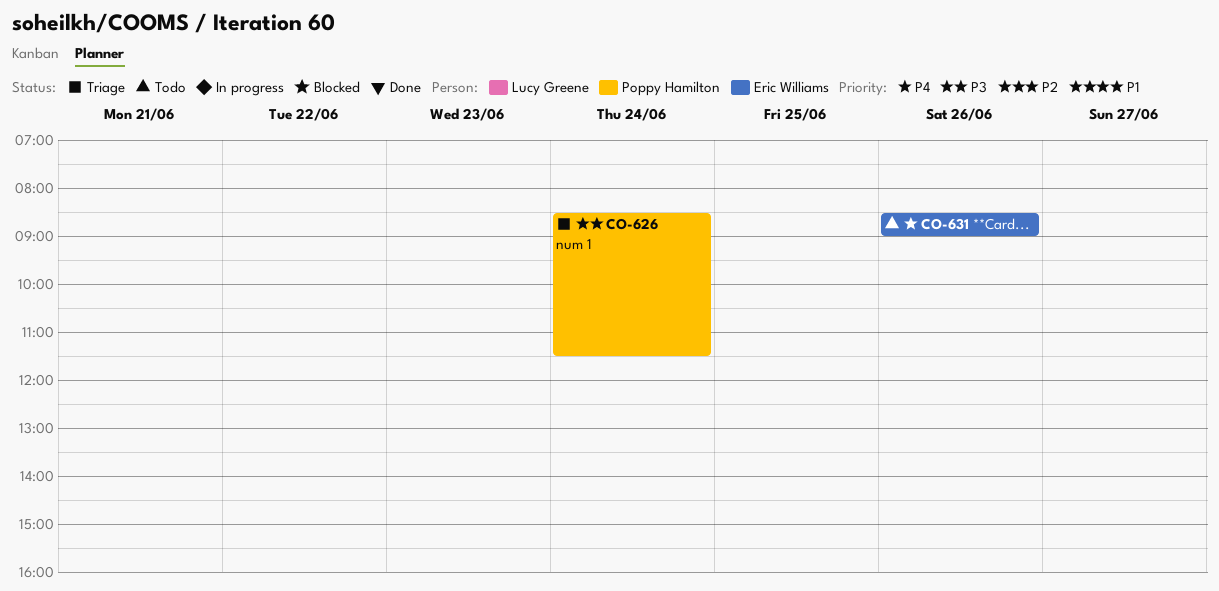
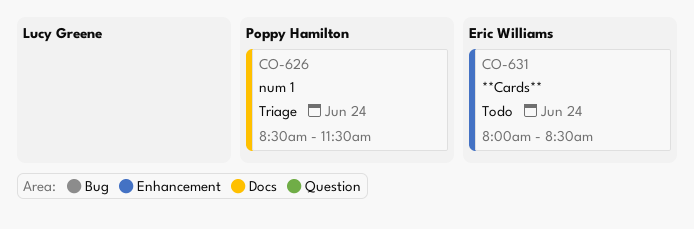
CO-631, day: Jun 26 -> Jun 24
CO-631, begins: 08:30 -> 08:00
CO-631, ends: 09:00 -> 08:30

